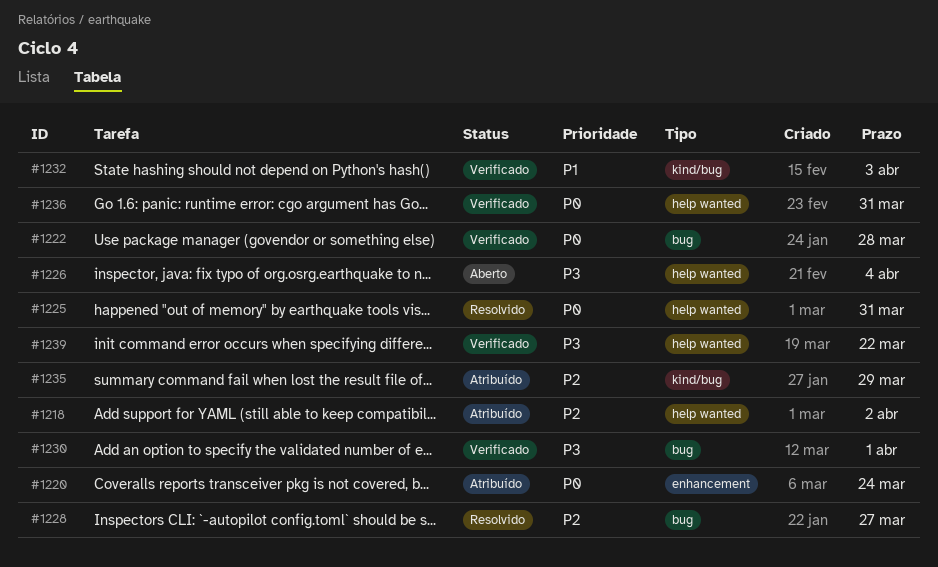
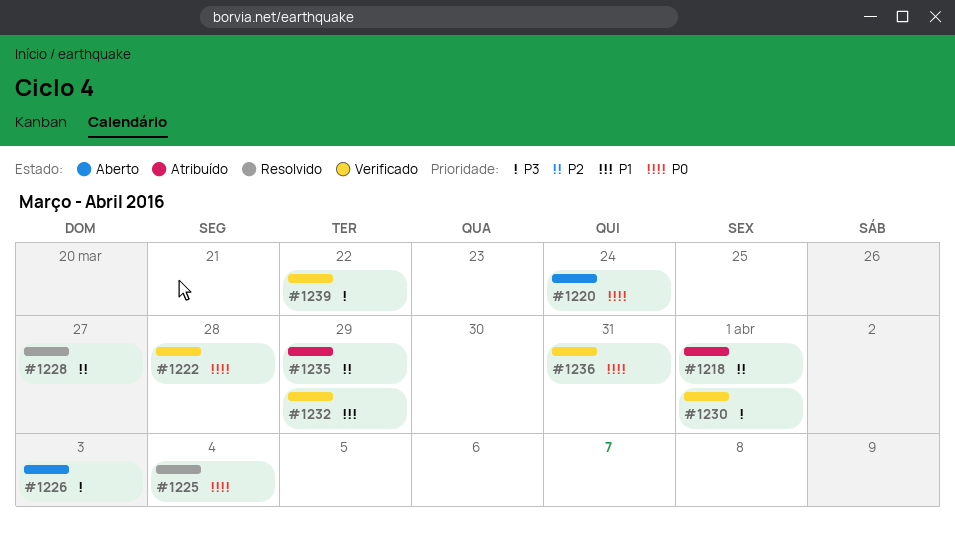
#1218, due: Apr 2 -> Apr 1
#1220, status: Atribuído -> Aberto
#1225, due: Mar 31 -> Apr 4
#1226, due: Apr 4 -> Apr 3
#1232, due: Apr 3 -> Mar 29

